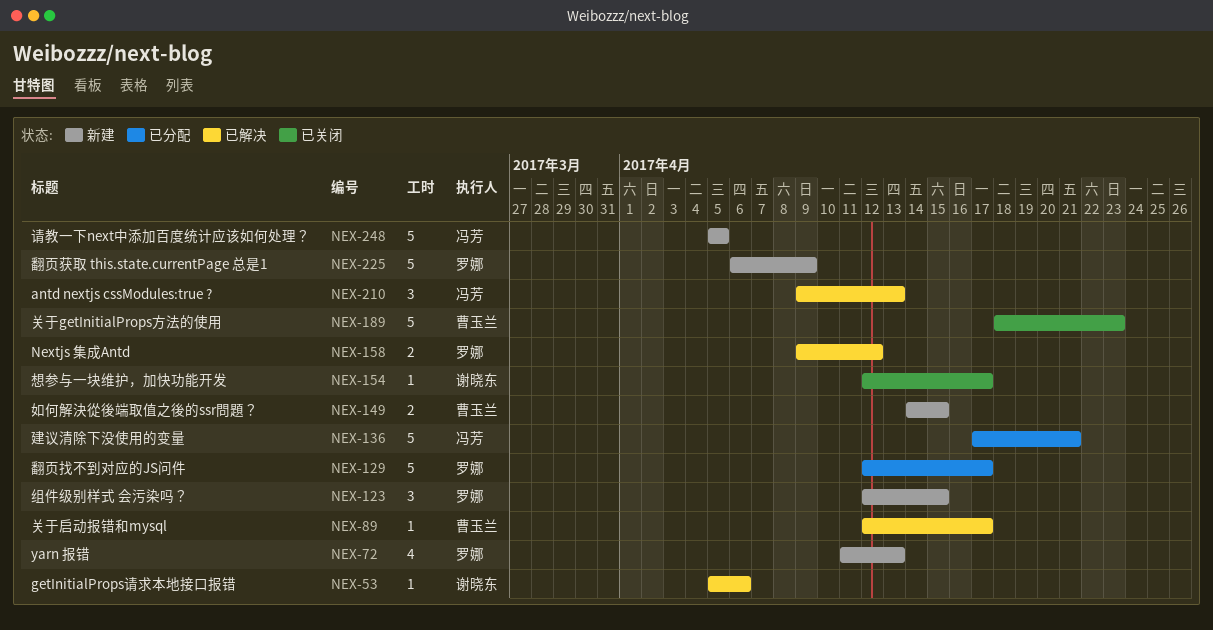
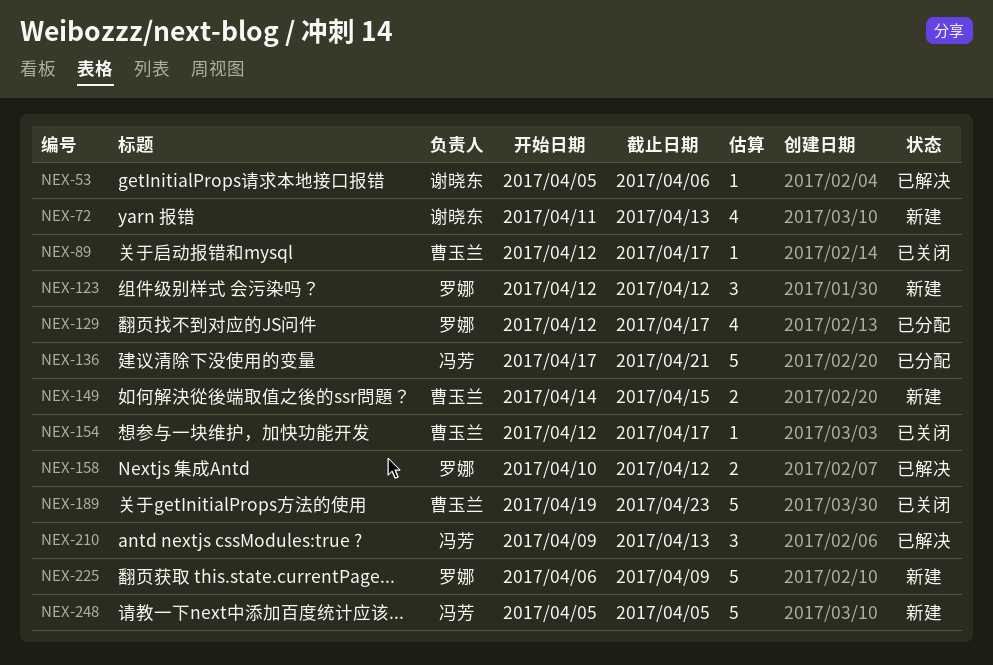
NEX-72, owner: 罗娜 -> 谢晓东
NEX-89, status: 已解决 -> 已关闭
NEX-123, due: Apr 15 -> Apr 12
NEX-129, estimate: 5 -> 4
NEX-154, owner: 谢晓东 -> 曹玉兰
NEX-158, start: Apr 9 -> Apr 10
NEX-189, start: Apr 18 -> Apr 19

